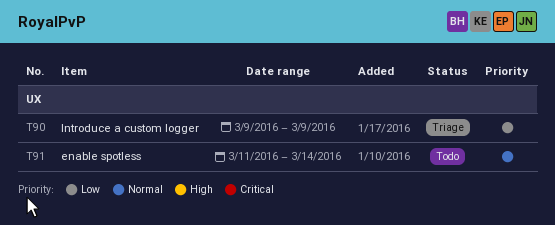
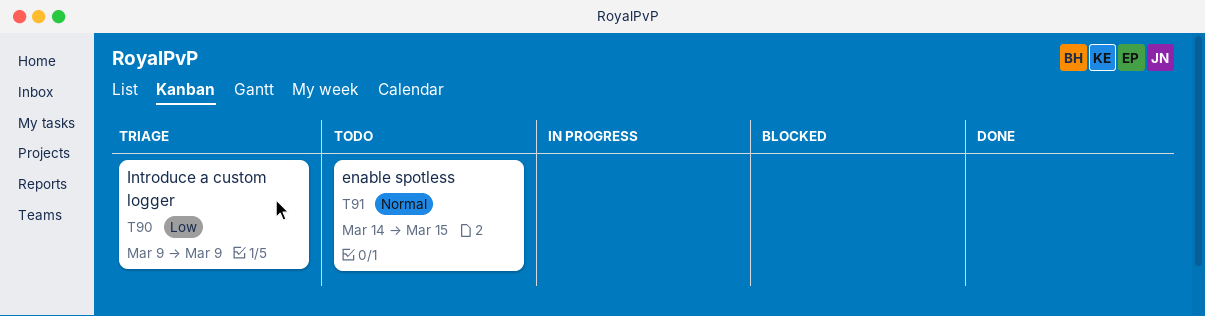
T91, start: Mar 11 -> Mar 14
T91, due: Mar 14 -> Mar 15

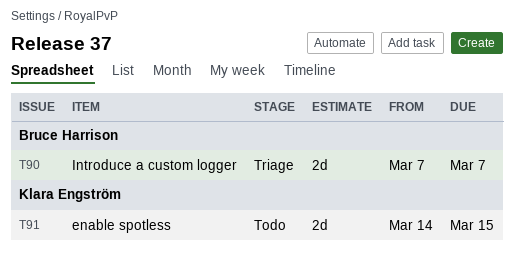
T90, start: Mar 9 -> Mar 7
T90, due: Mar 9 -> Mar 7

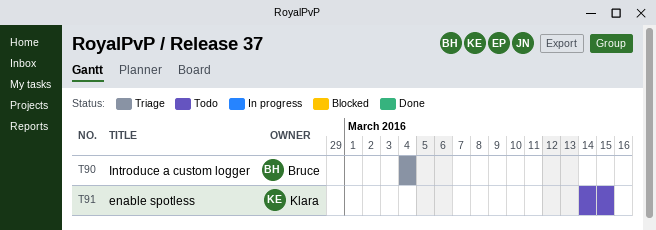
T90, start: Mar 7 -> Mar 4
T90, due: Mar 7 -> Mar 4

